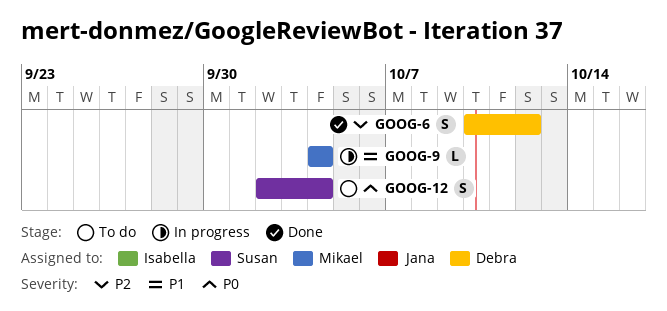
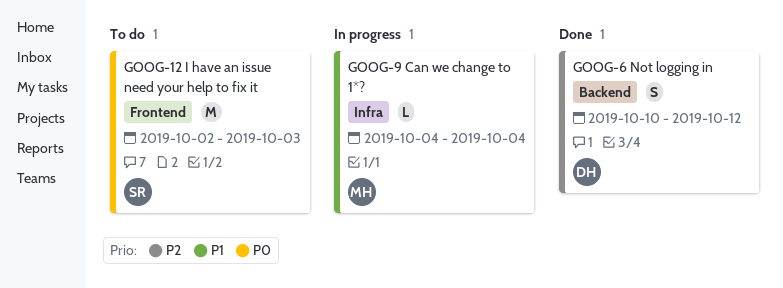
GOOG-12, estimate: S -> M
GOOG-12, due: Oct 4 -> Oct 3

